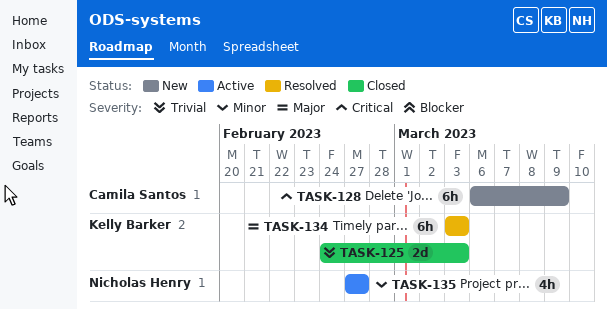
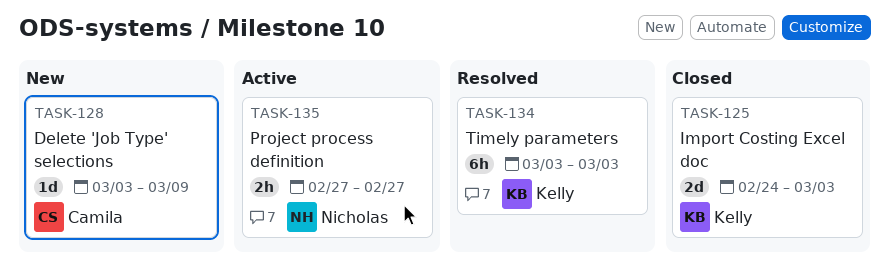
TASK-128, estimate: 6h -> 1d
TASK-128, start: Mar 6 -> Mar 3
TASK-135, estimate: 4h -> 2h

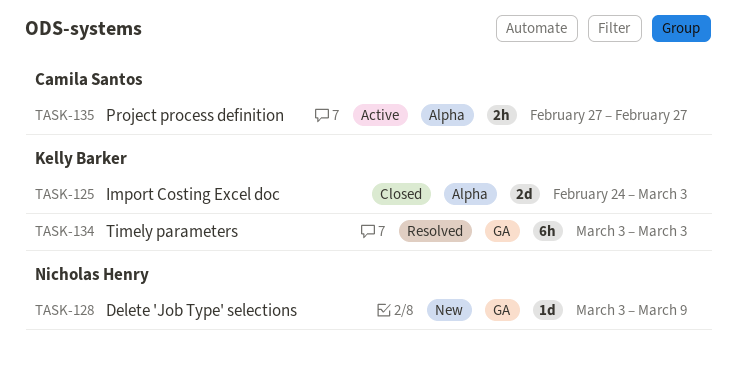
TASK-128, owner: Camila Santos -> Nicholas Henry
TASK-135, owner: Nicholas Henry -> Camila Santos

